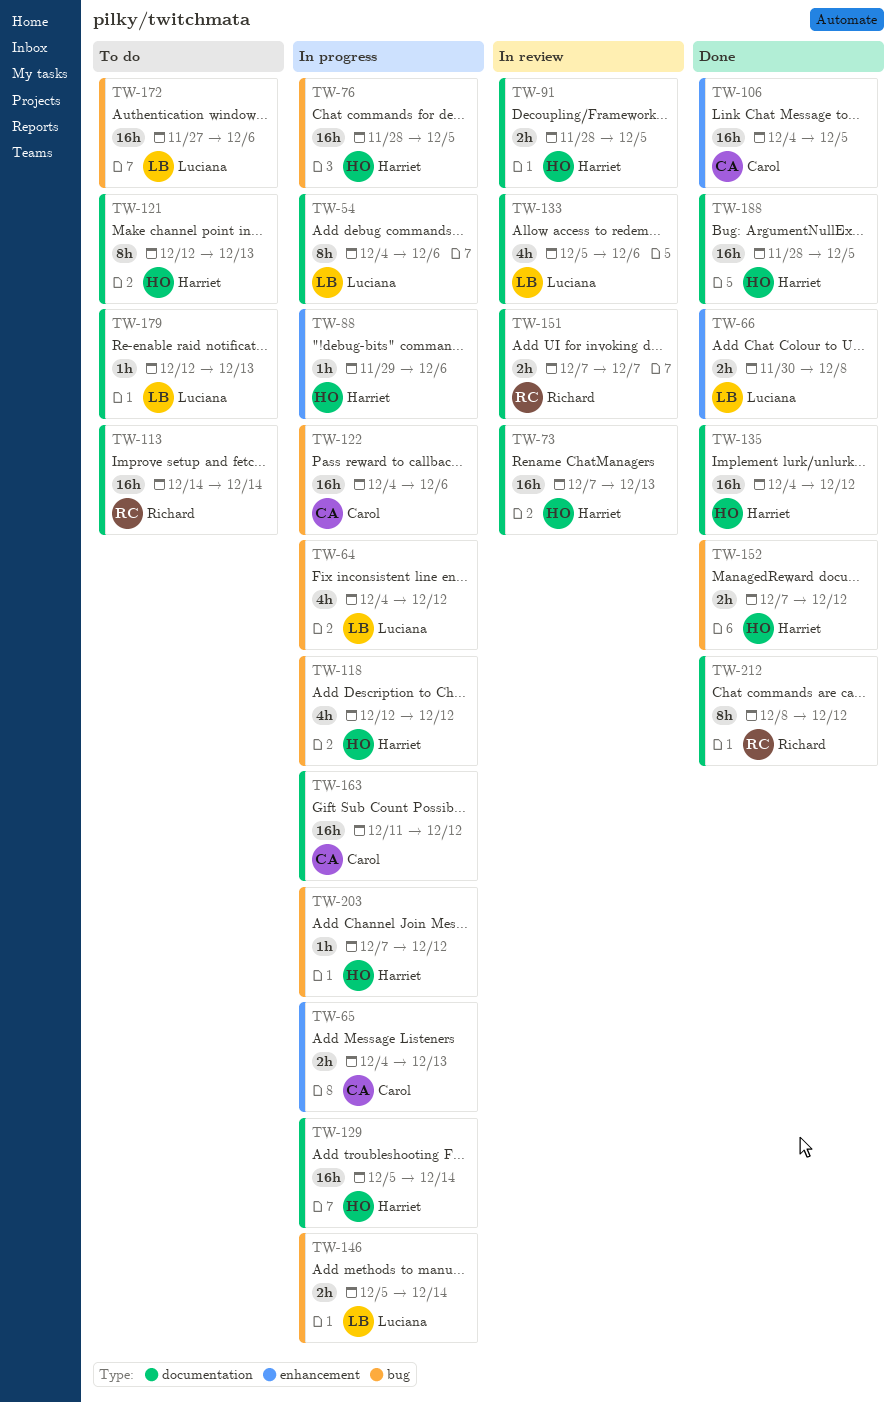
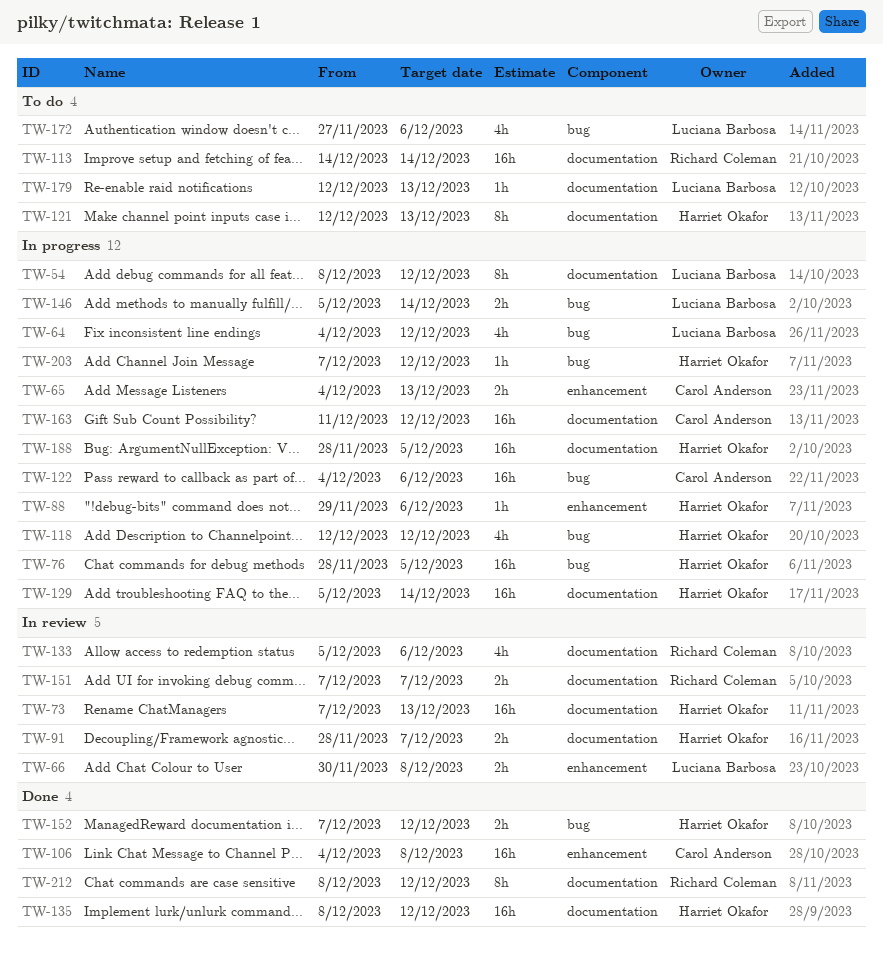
TW-54, start: Dec 4 -> Dec 8
TW-54, due: Dec 6 -> Dec 12
TW-66, status: Done -> In review
TW-91, due: Dec 5 -> Dec 7
TW-106, due: Dec 5 -> Dec 8
TW-133, owner: Luciana Barbosa -> Richard Coleman
TW-135, start: Dec 4 -> Dec 8
TW-172, estimate: 16h -> 4h
TW-188, status: Done -> In progress

